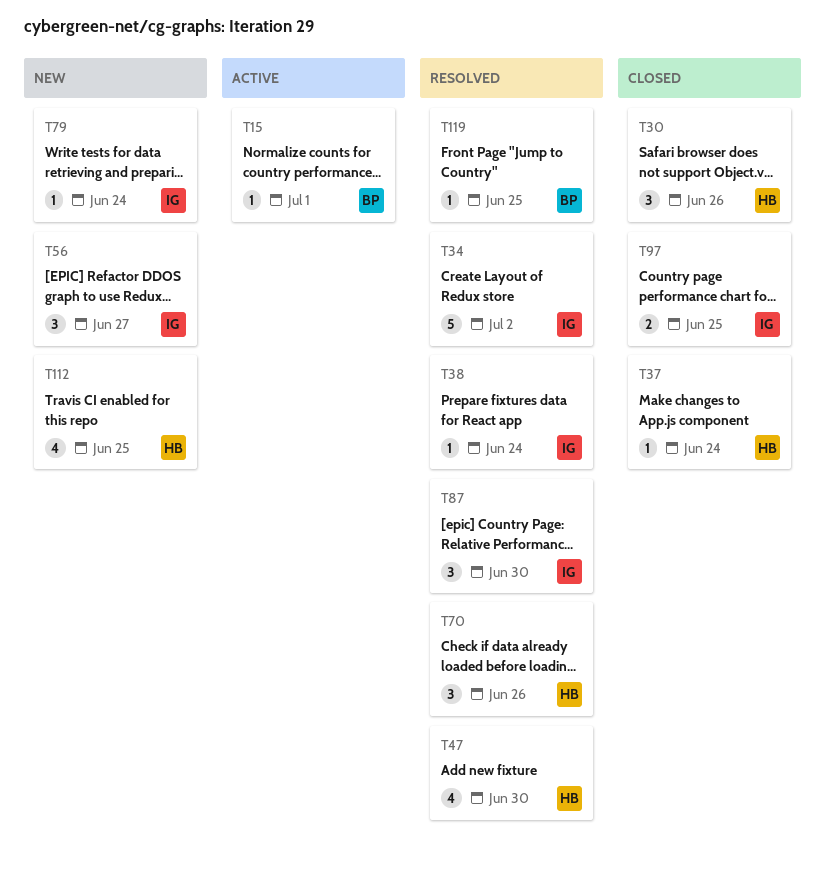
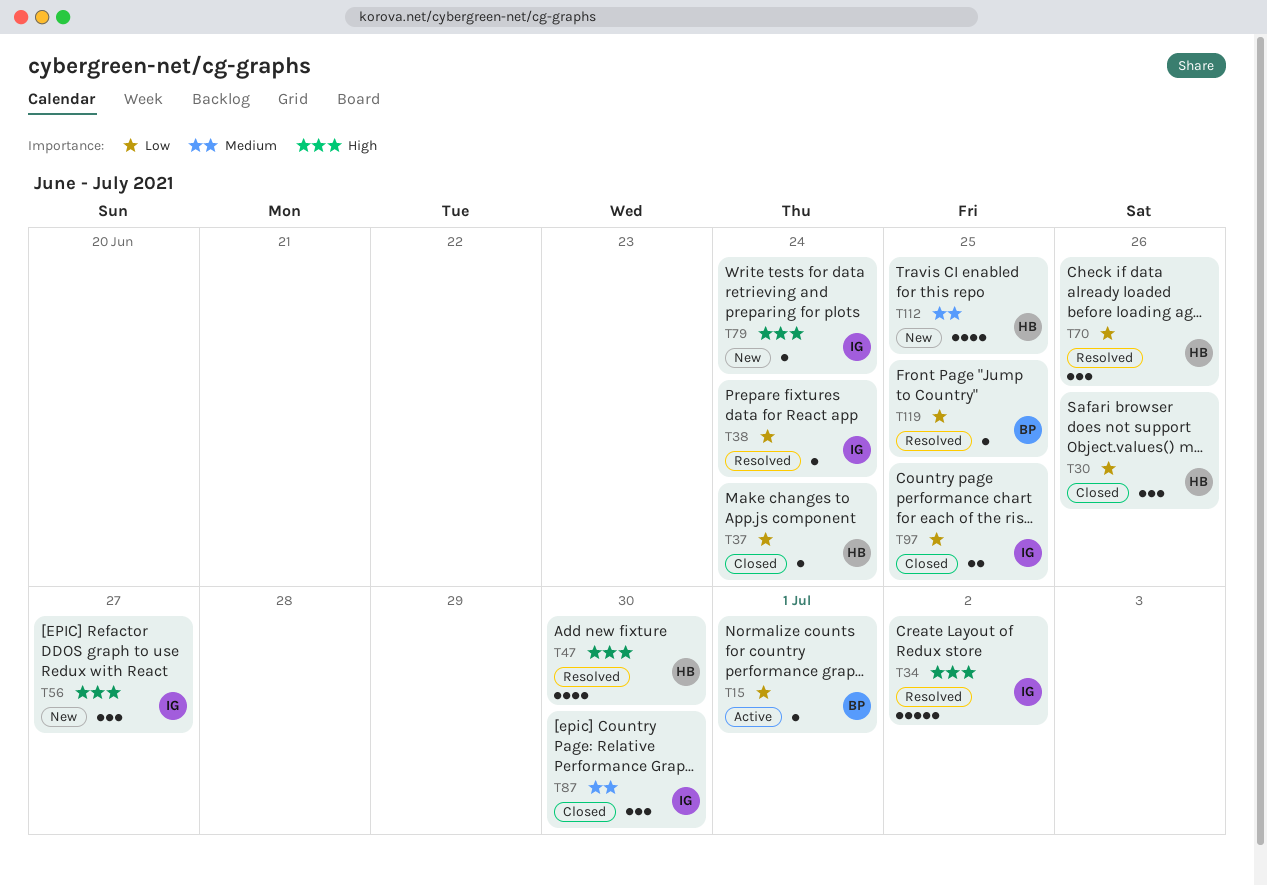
T87, status: Resolved -> Closed

